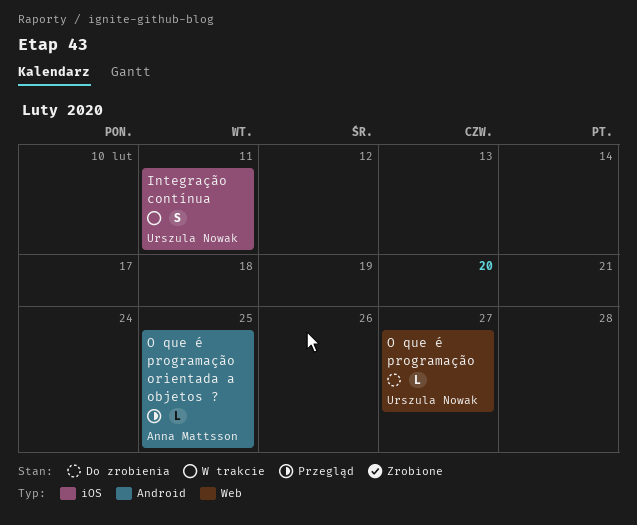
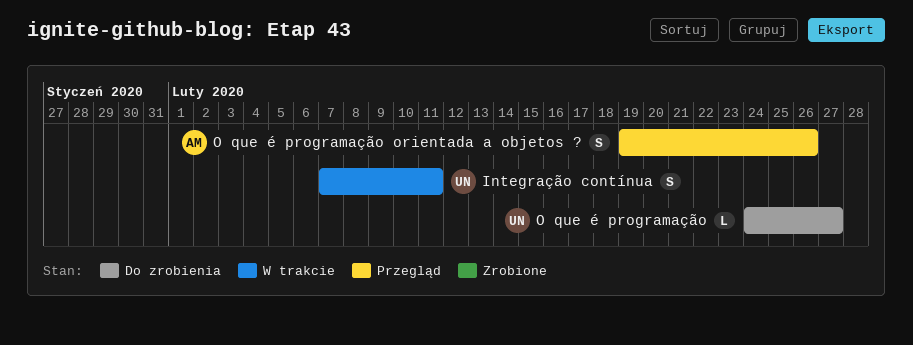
O que é programação orientada a objetos ?, estimate: L -> S
O que é programação orientada a objetos ?, due: Feb 25 -> Feb 26

